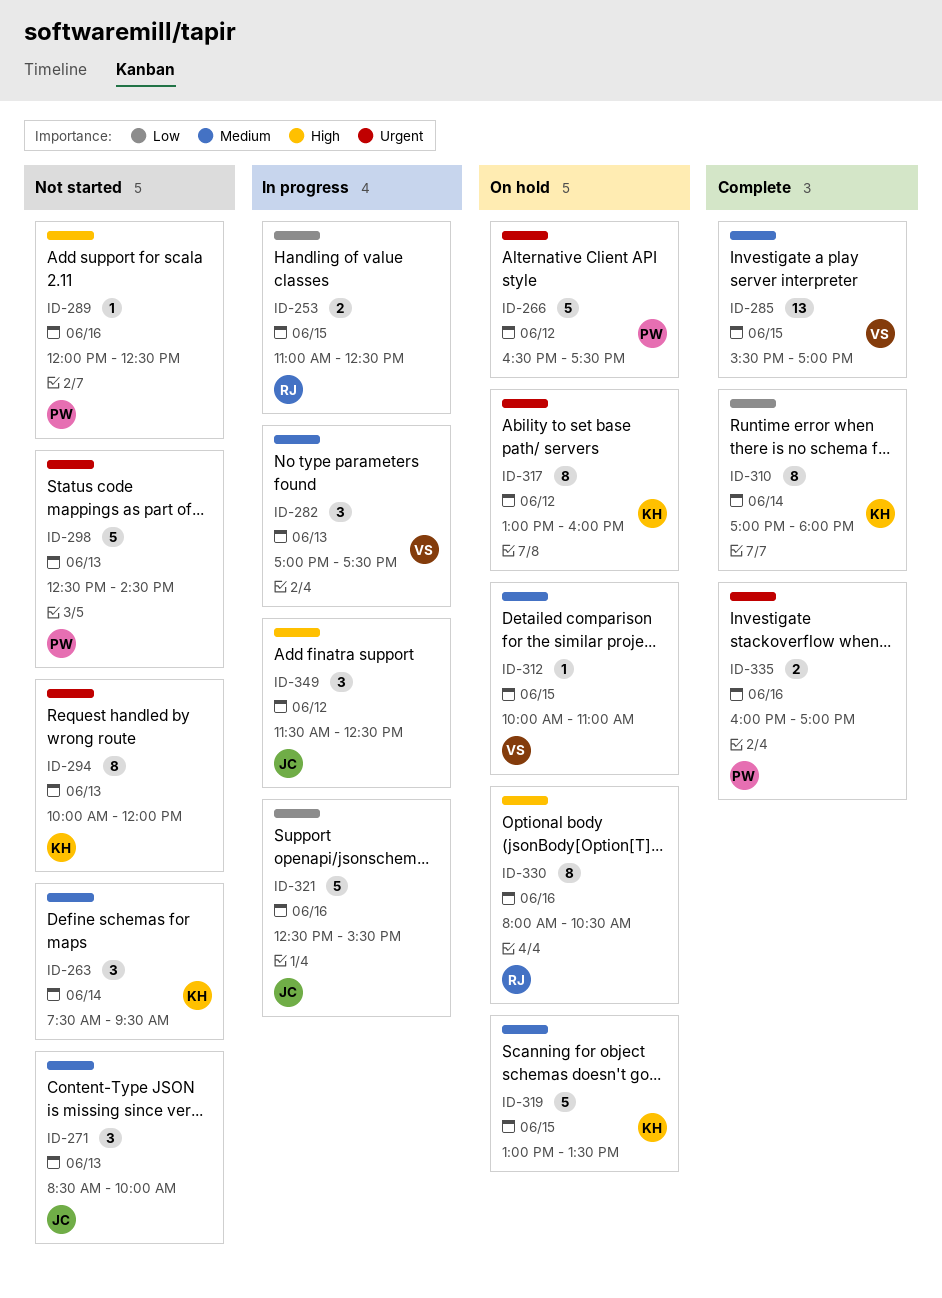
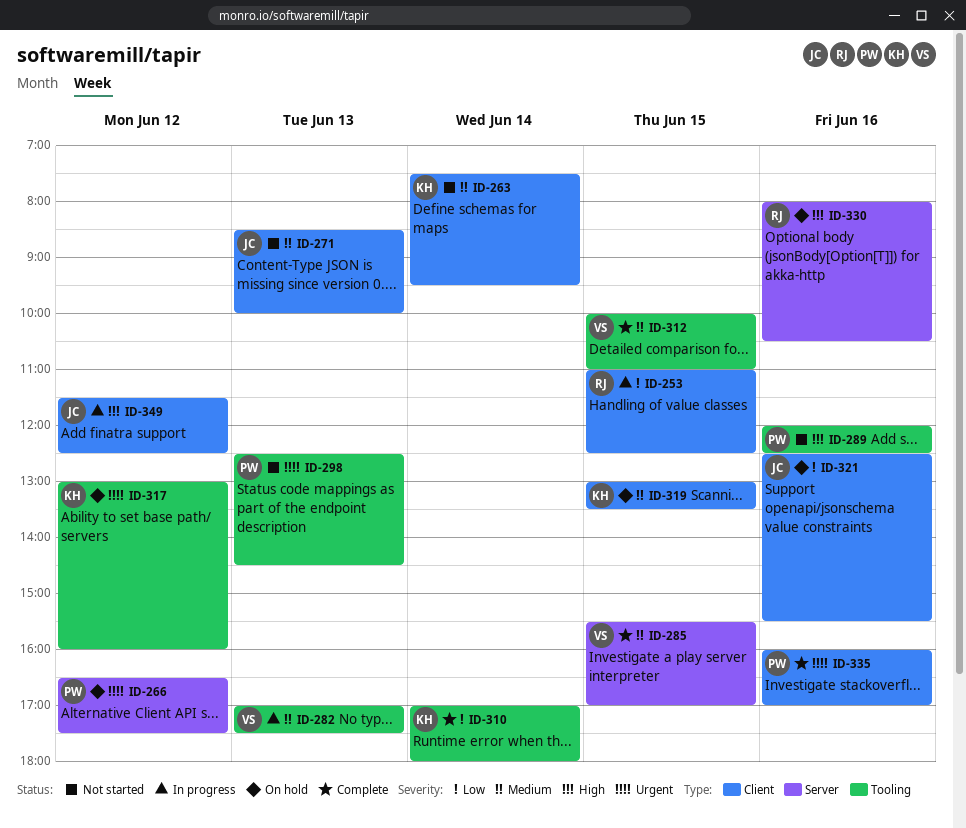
ID-294: present -> none
ID-312, status: On hold -> Complete
ID-321, status: In progress -> On hold

